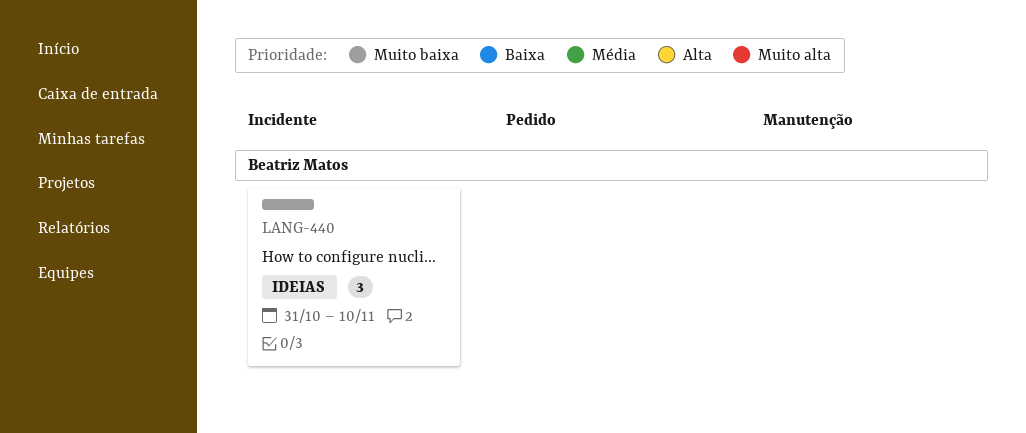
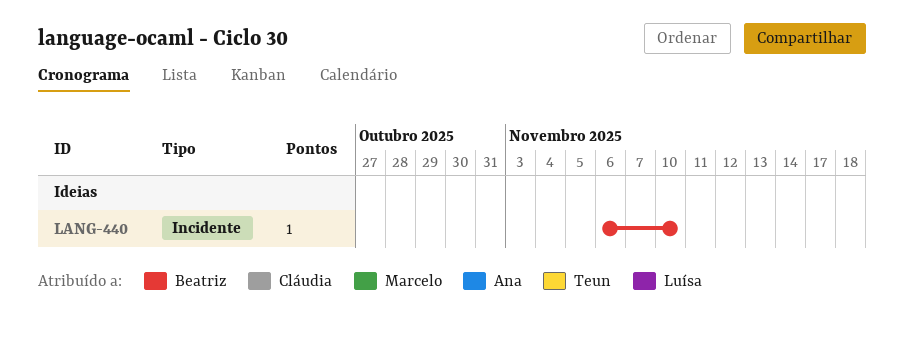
LANG-440, estimate: 3 -> 1
LANG-440, start: Oct 31 -> Nov 6

